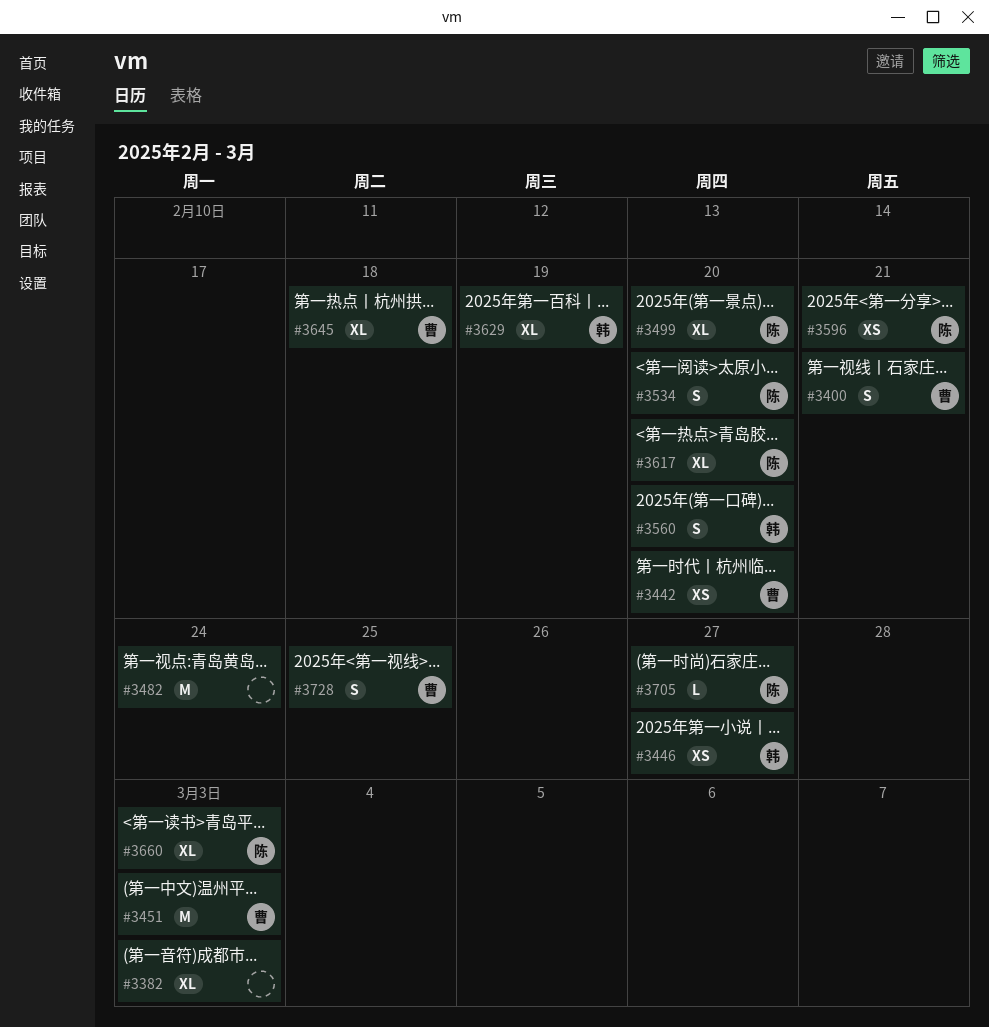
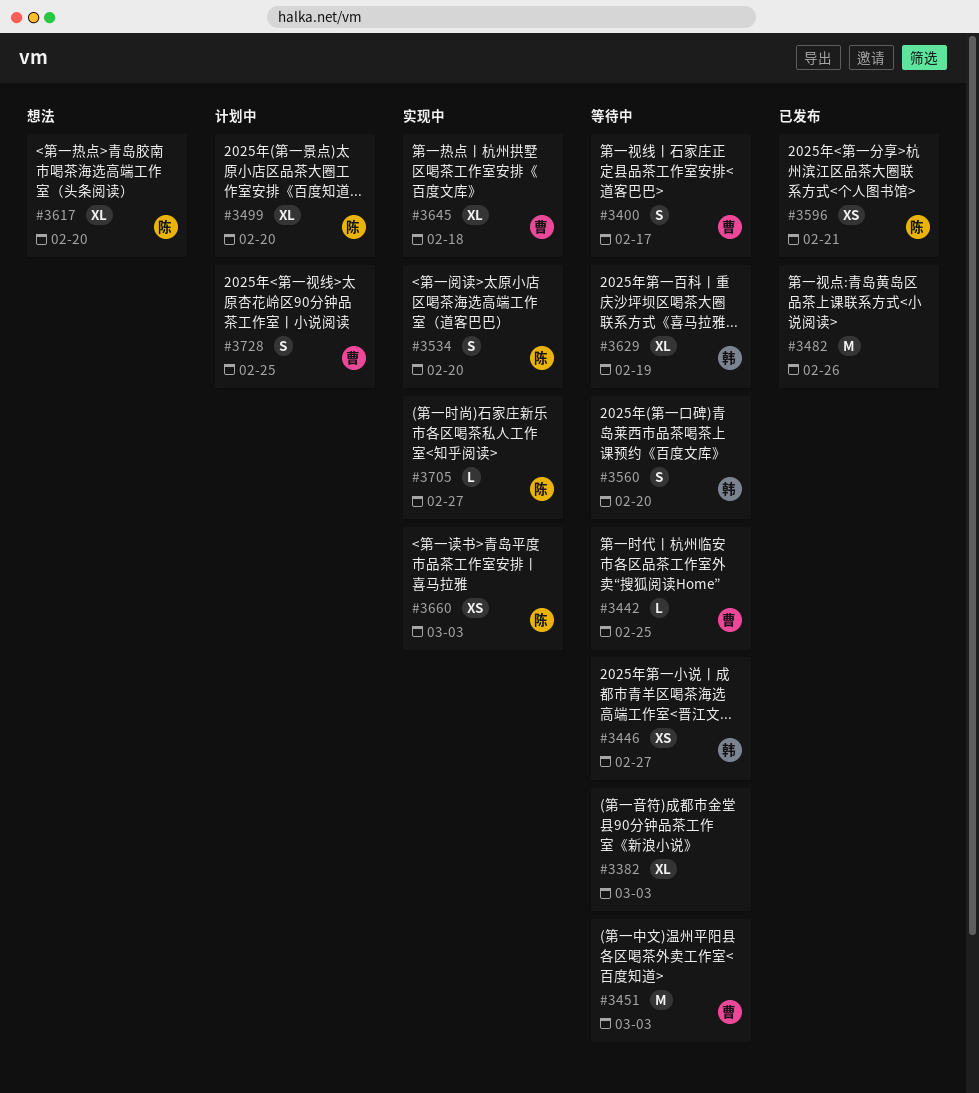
#3400, due: Feb 21 -> Feb 17
#3442, estimate: XS -> L
#3442, due: Feb 20 -> Feb 25
#3482, due: Feb 24 -> Feb 26
#3660, estimate: XL -> XS

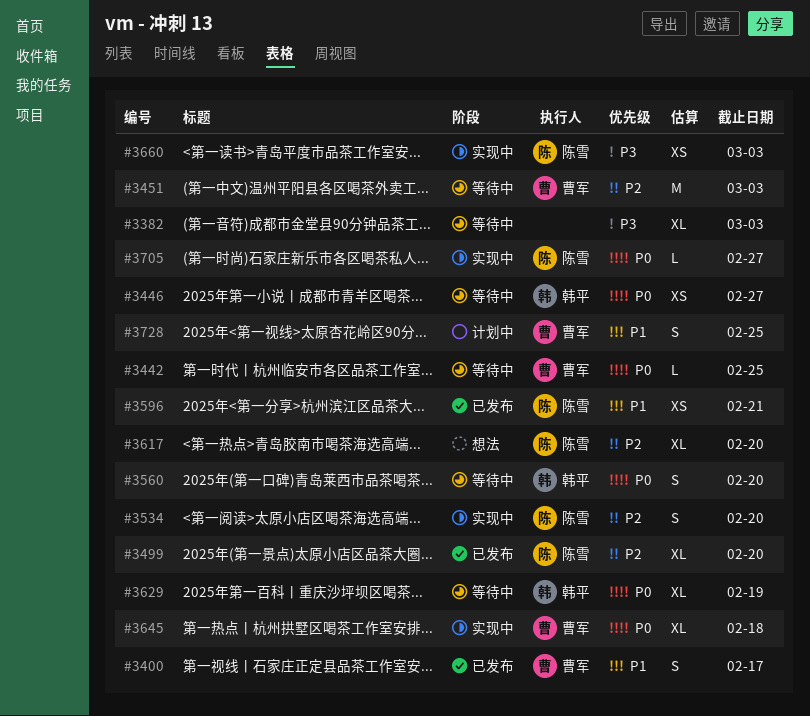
#3400, status: 等待中 -> 已发布
#3482: present -> none
#3499, status: 计划中 -> 已发布

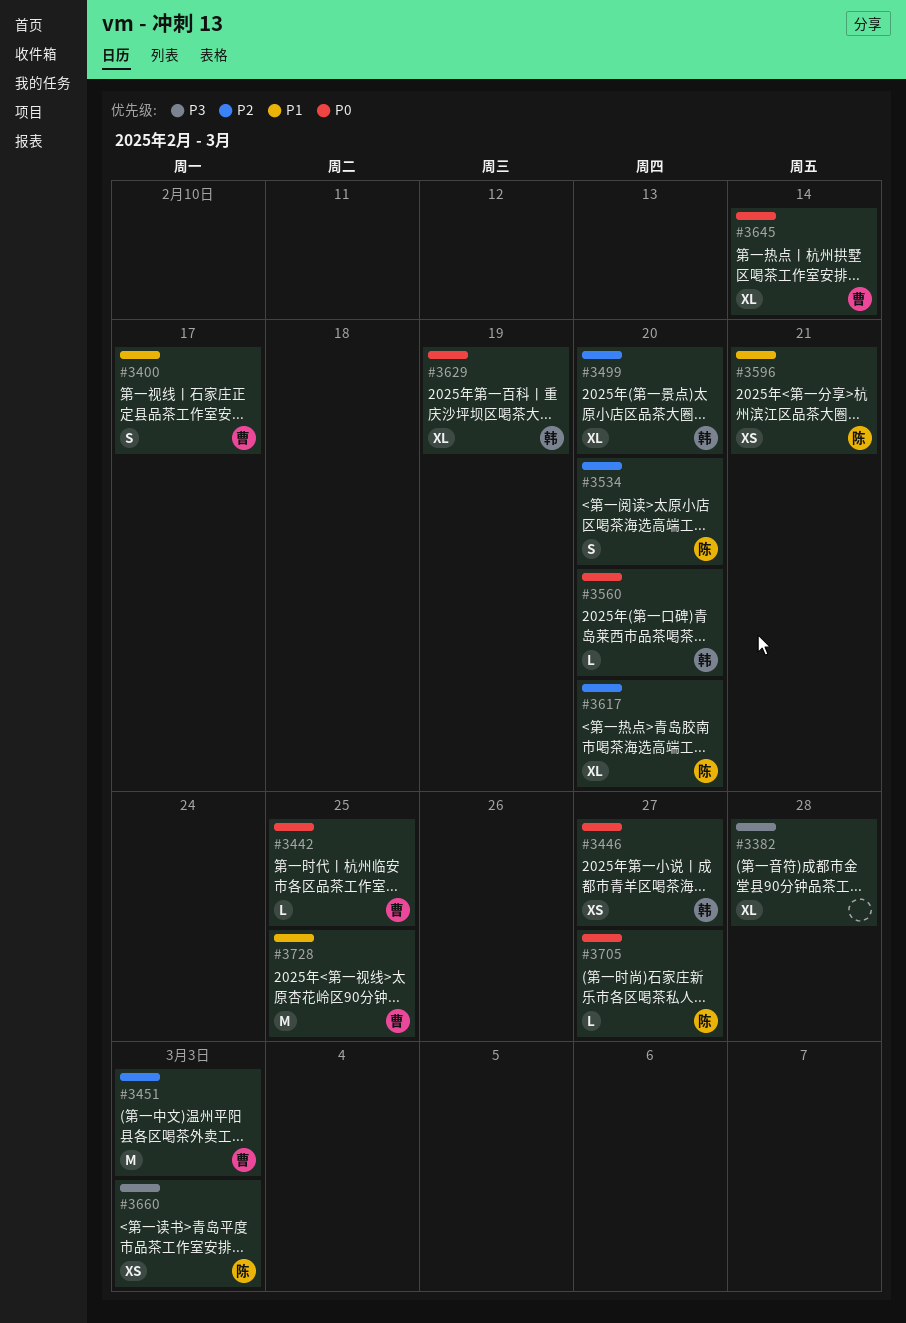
#3382, due: Mar 3 -> Feb 28
#3499, owner: 陈雪 -> 韩平
#3560, estimate: S -> L
#3645, due: Feb 18 -> Feb 14
#3728, estimate: S -> M

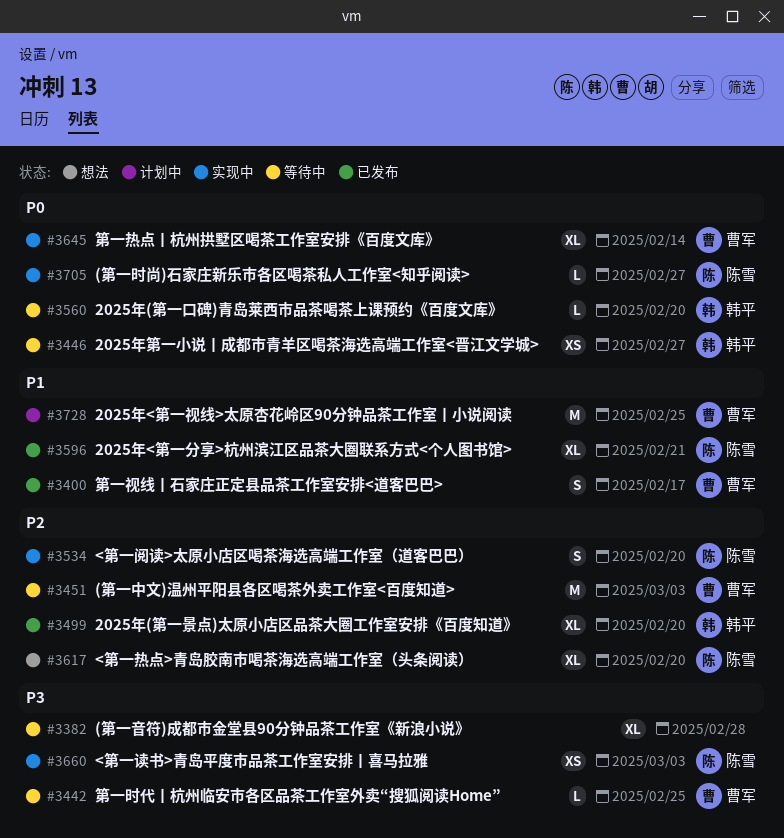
#3442, priority: P0 -> P3
#3596, estimate: XS -> XL
#3629: present -> none

